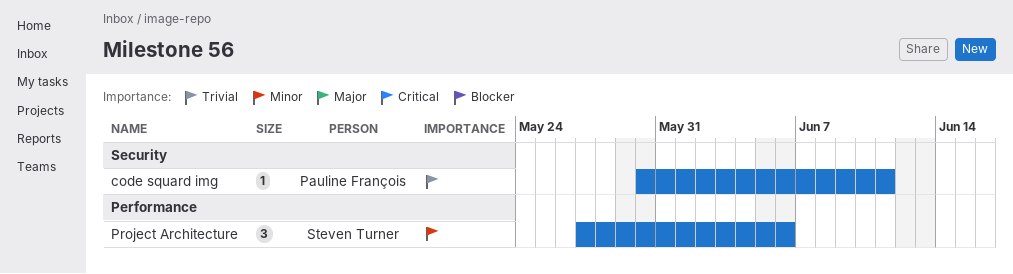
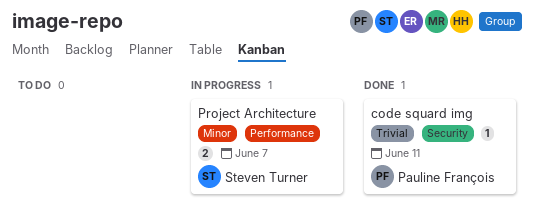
Project Architecture, estimate: 3 -> 2
Project Architecture, due: Jun 6 -> Jun 7

